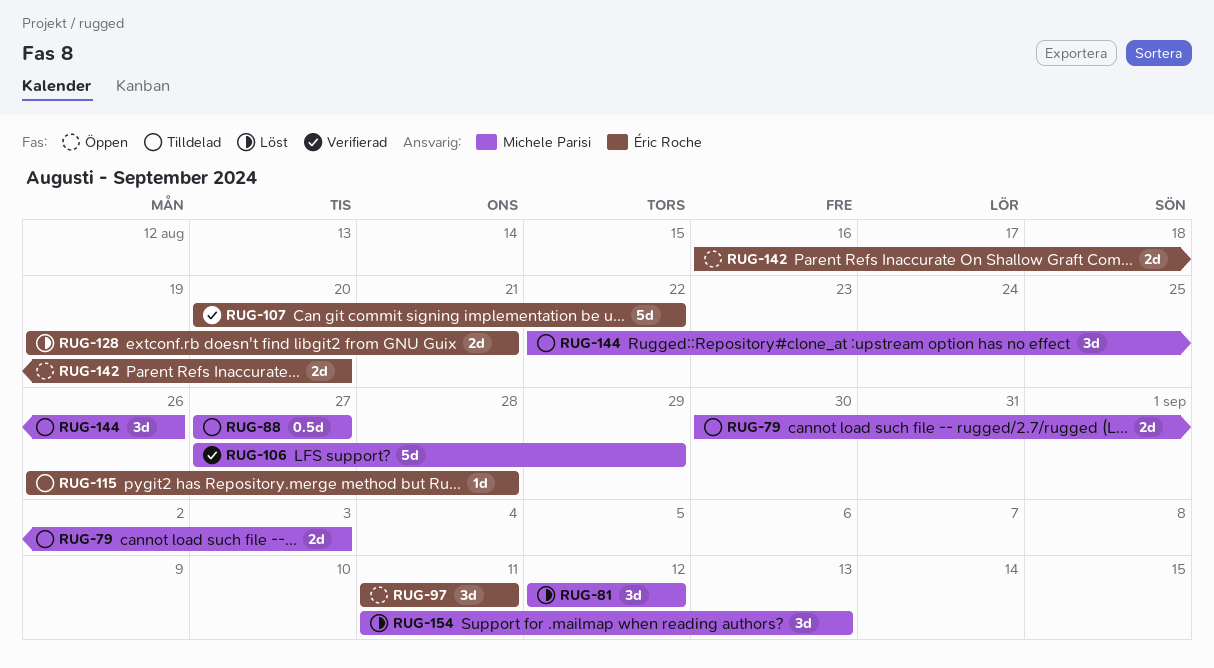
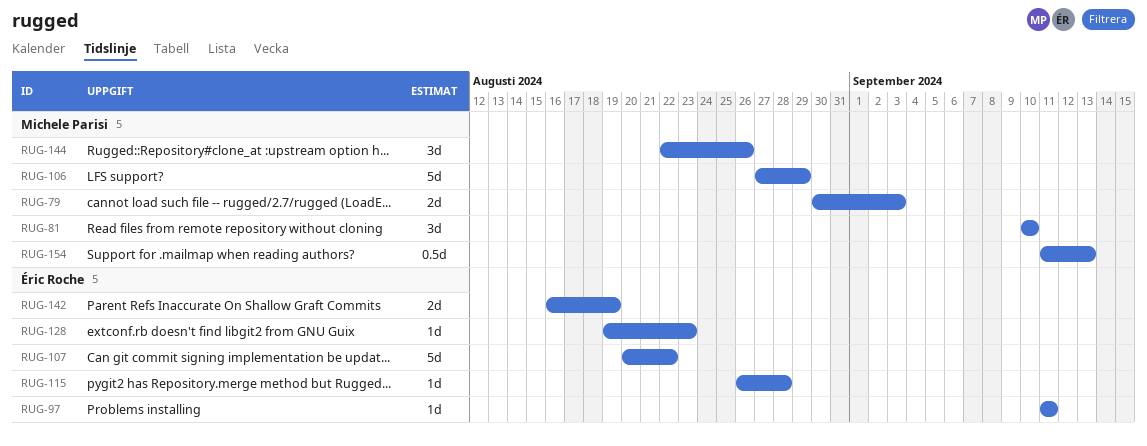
RUG-81, start: Sep 12 -> Sep 10
RUG-81, due: Sep 12 -> Sep 10
RUG-88: present -> none
RUG-97, estimate: 3d -> 1d
RUG-128, estimate: 2d -> 1d
RUG-128, due: Aug 21 -> Aug 23
RUG-142, due: Aug 20 -> Aug 19
RUG-154, estimate: 3d -> 0.5d

